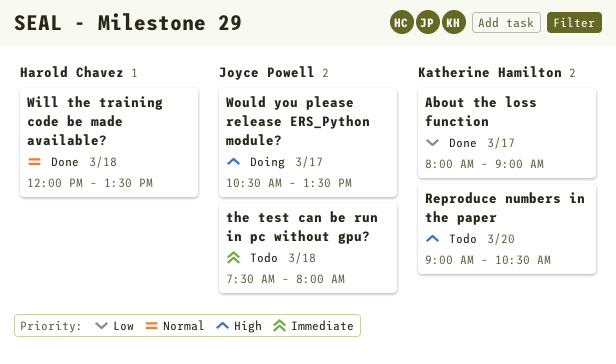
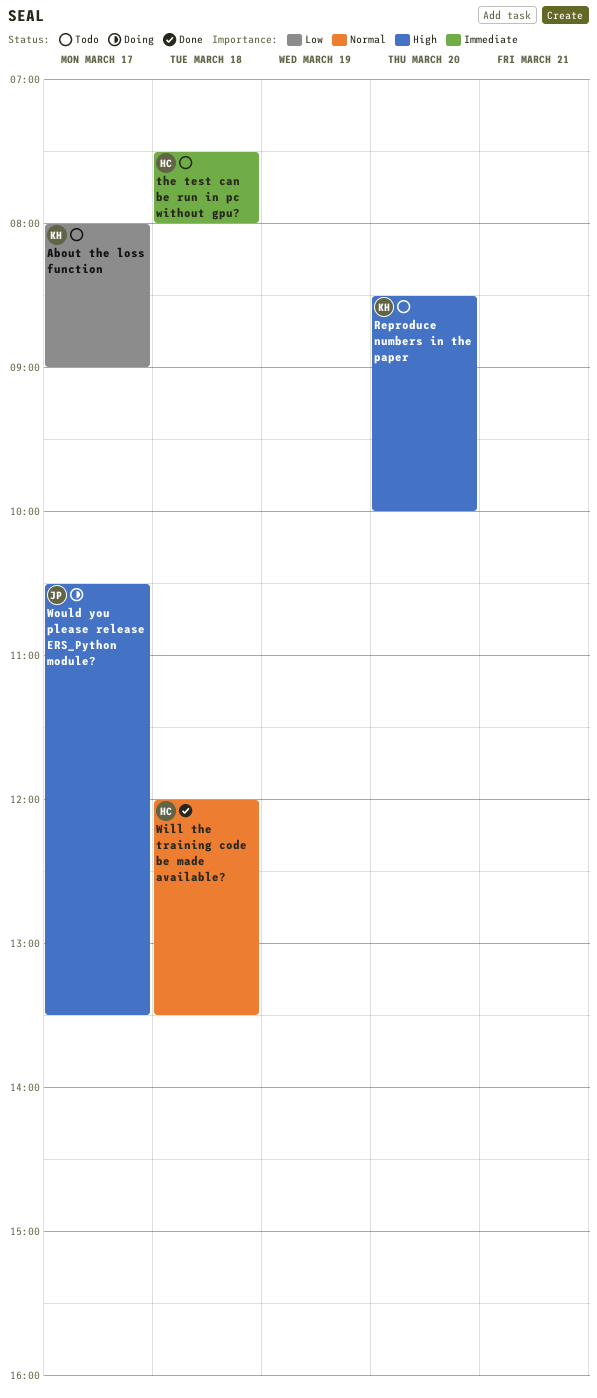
About the loss function, status: Done -> Todo
Reproduce numbers in the paper, begins: 09:00 -> 08:30
Reproduce numbers in the paper, ends: 10:30 -> 10:00
the test can be run in pc without gpu?, owner: Joyce Powell -> Harold Chavez

